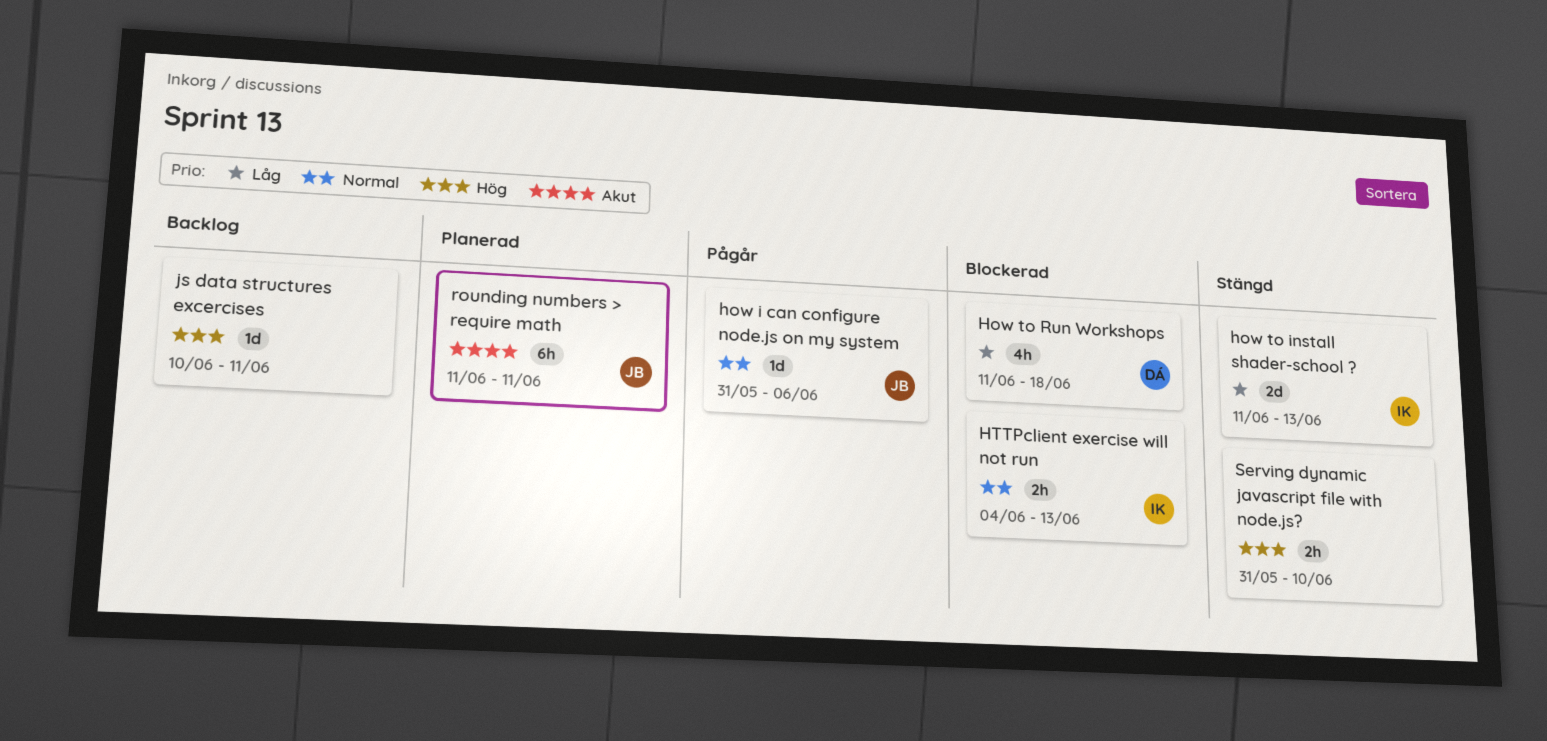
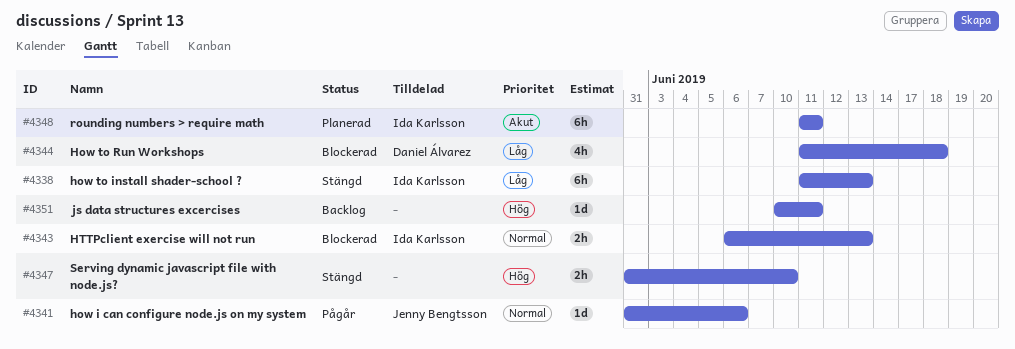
how to install shader-school ?, estimate: 2d -> 6h
HTTPclient exercise will not run, start: Jun 4 -> Jun 6
rounding numbers > require math, owner: Jenny Bengtsson -> Ida Karlsson

